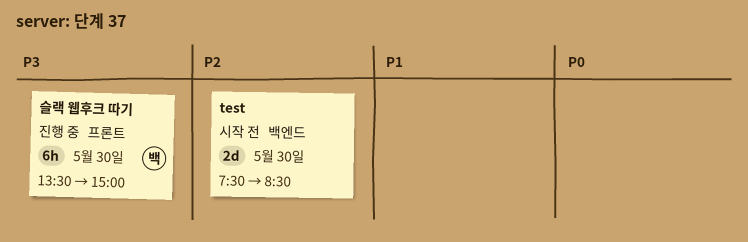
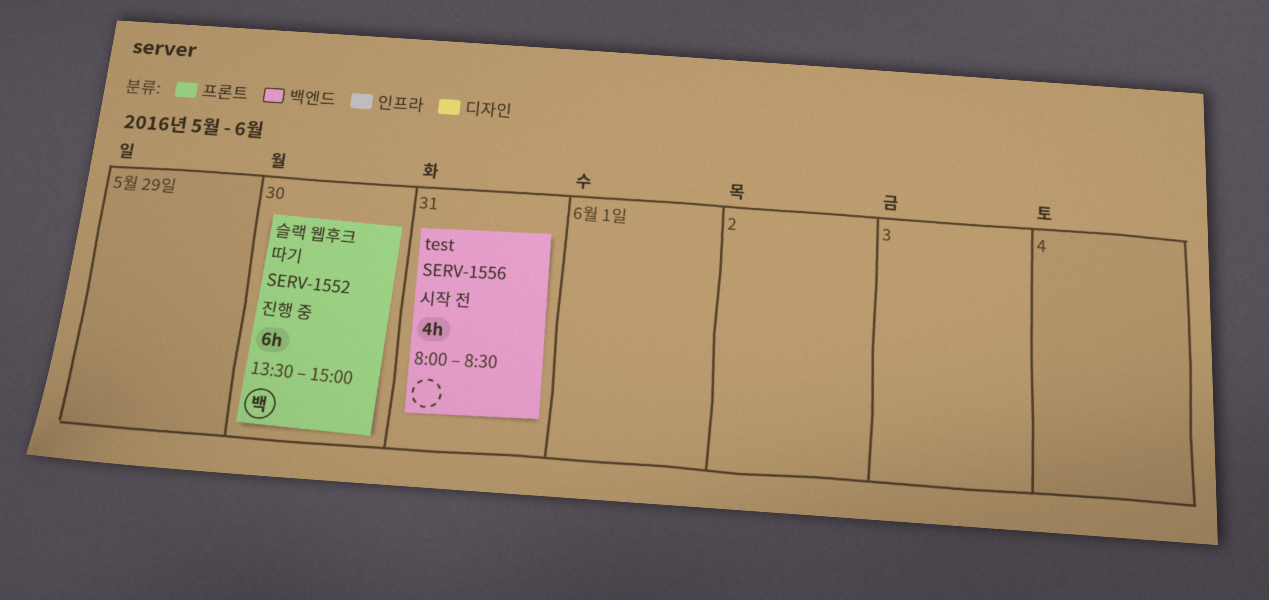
test, estimate: 2d -> 4h
test, day: May 30 -> May 31
test, begins: 07:30 -> 08:00

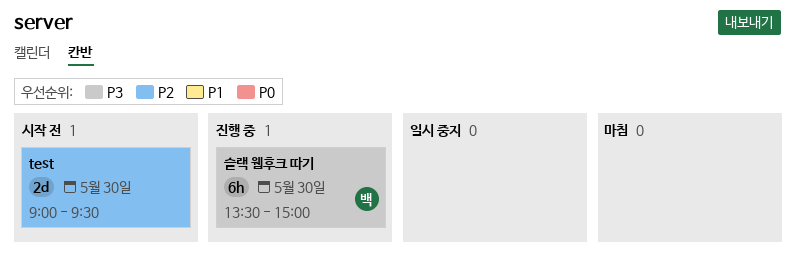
test, estimate: 4h -> 2d
test, day: May 31 -> May 30
test, begins: 08:00 -> 09:00
test, ends: 08:30 -> 09:30

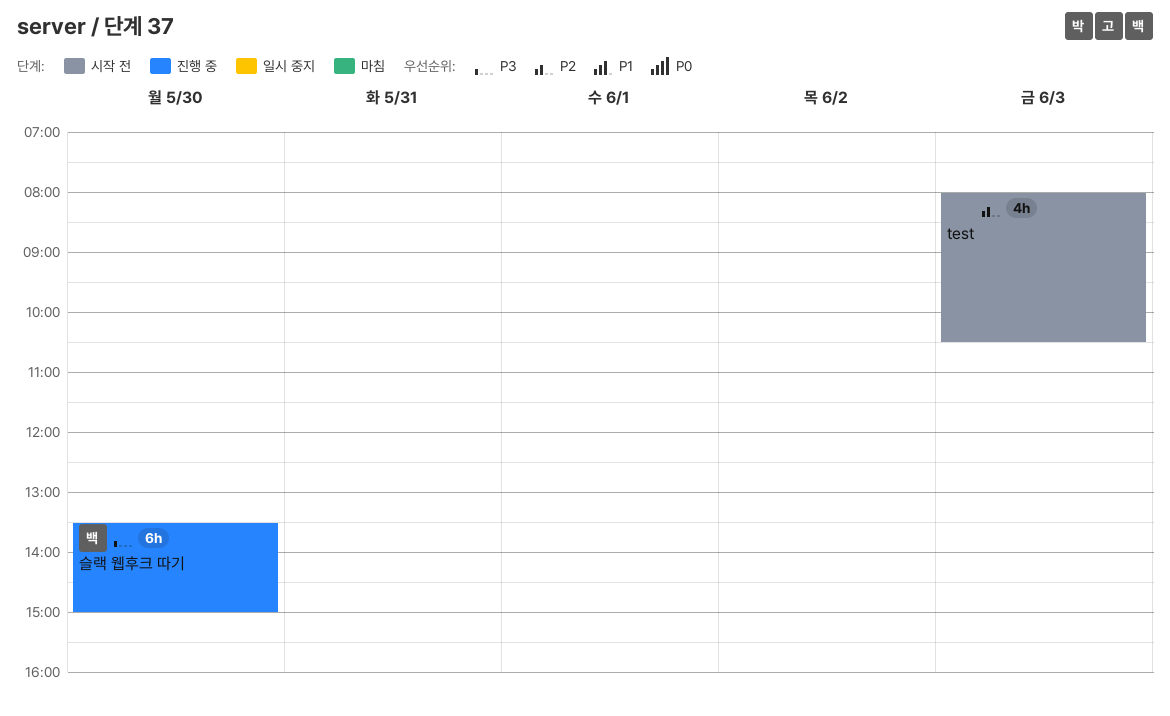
test, estimate: 2d -> 4h
test, day: May 30 -> Jun 3
test, begins: 09:00 -> 08:00
test, ends: 09:30 -> 10:30

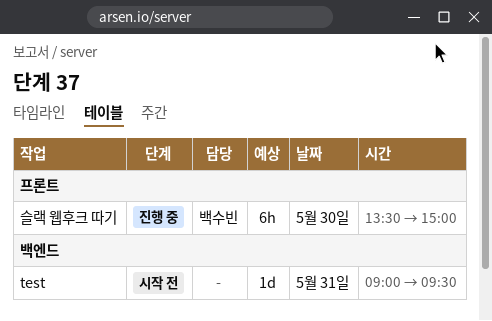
test, estimate: 4h -> 1d
test, day: Jun 3 -> May 31
test, begins: 08:00 -> 09:00
test, ends: 10:30 -> 09:30

